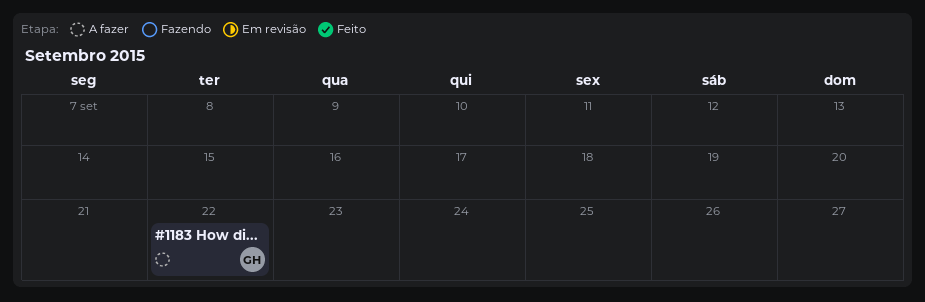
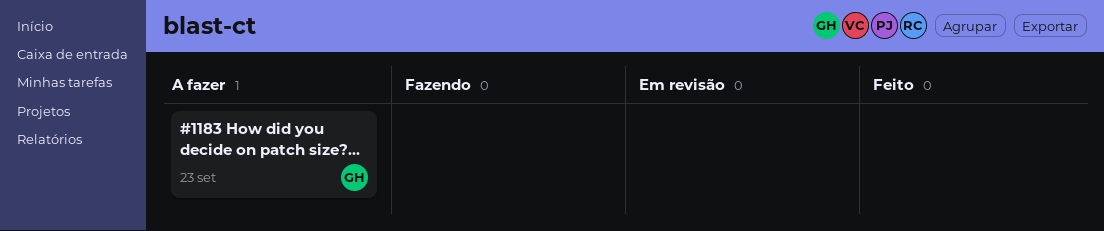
#1183, due: Sep 22 -> Sep 23

